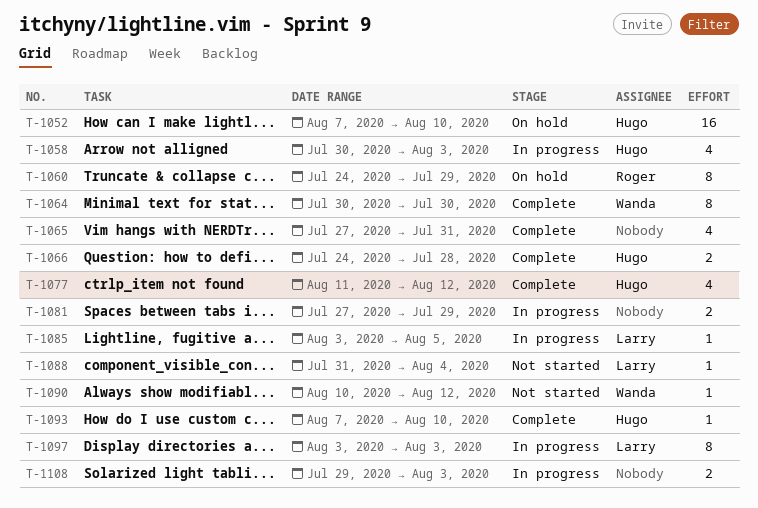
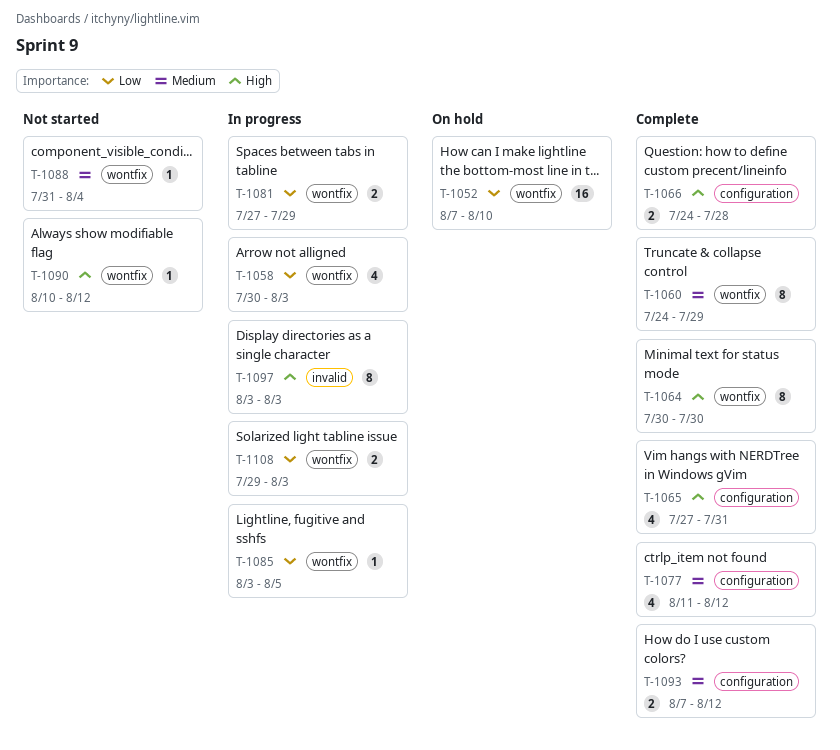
T-1060, status: On hold -> Complete
T-1093, estimate: 1 -> 2
T-1093, due: Aug 10 -> Aug 12

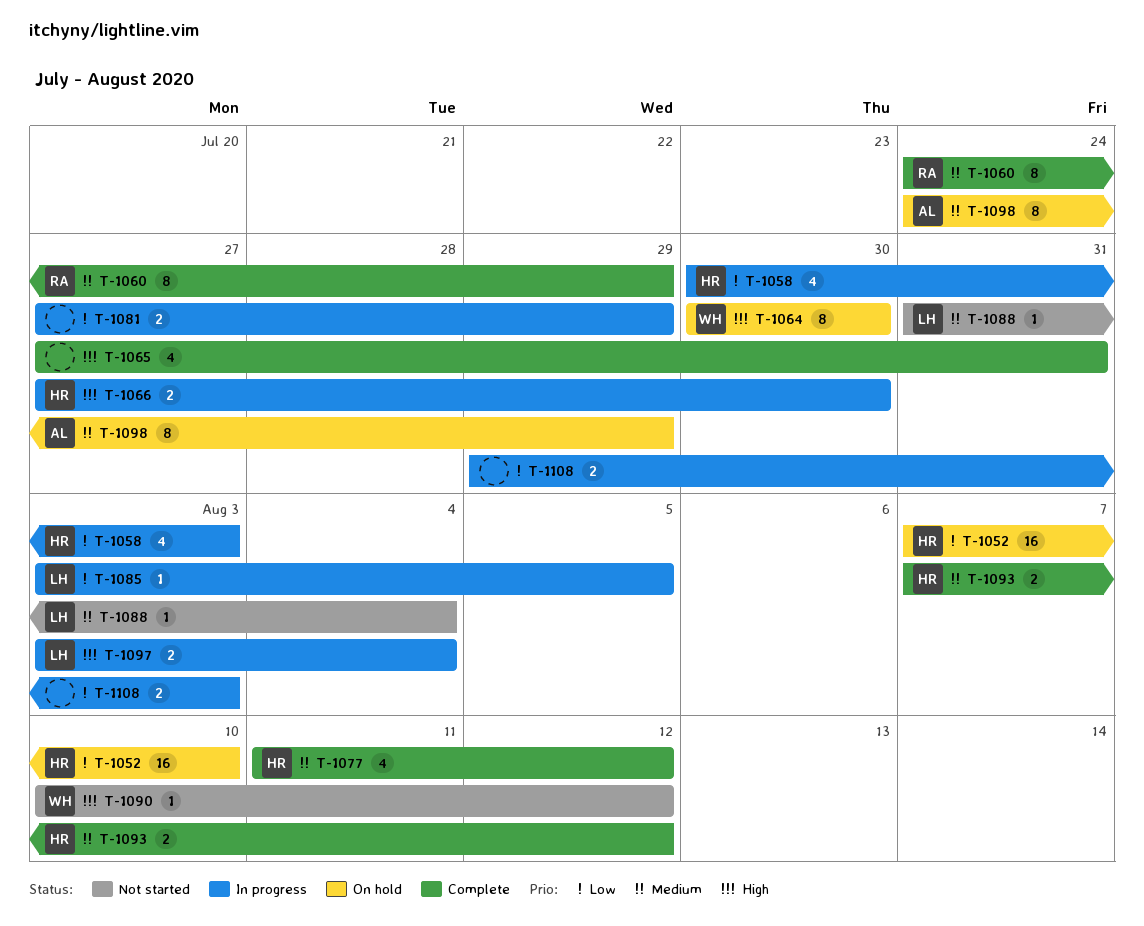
T-1064, status: Complete -> On hold
T-1066, status: Complete -> In progress
T-1066, start: Jul 24 -> Jul 27
T-1066, due: Jul 28 -> Jul 30
T-1097, estimate: 8 -> 2
T-1097, due: Aug 3 -> Aug 4
T-1098: none -> present

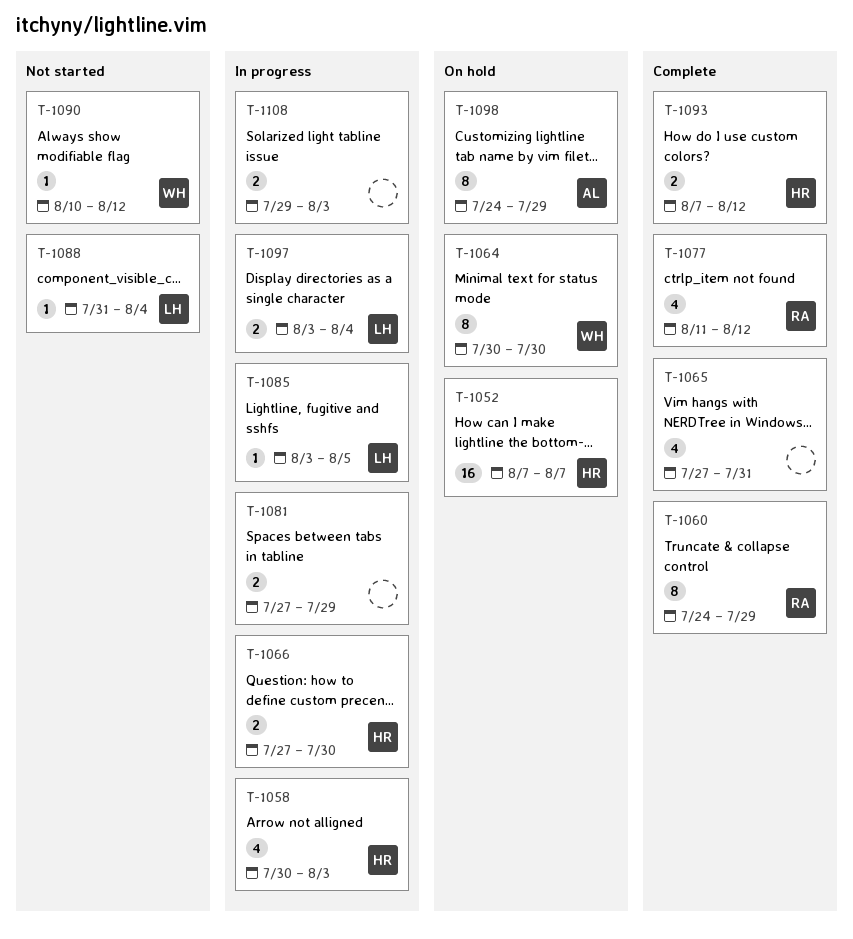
T-1052, due: Aug 10 -> Aug 7
T-1077, owner: HR -> RA

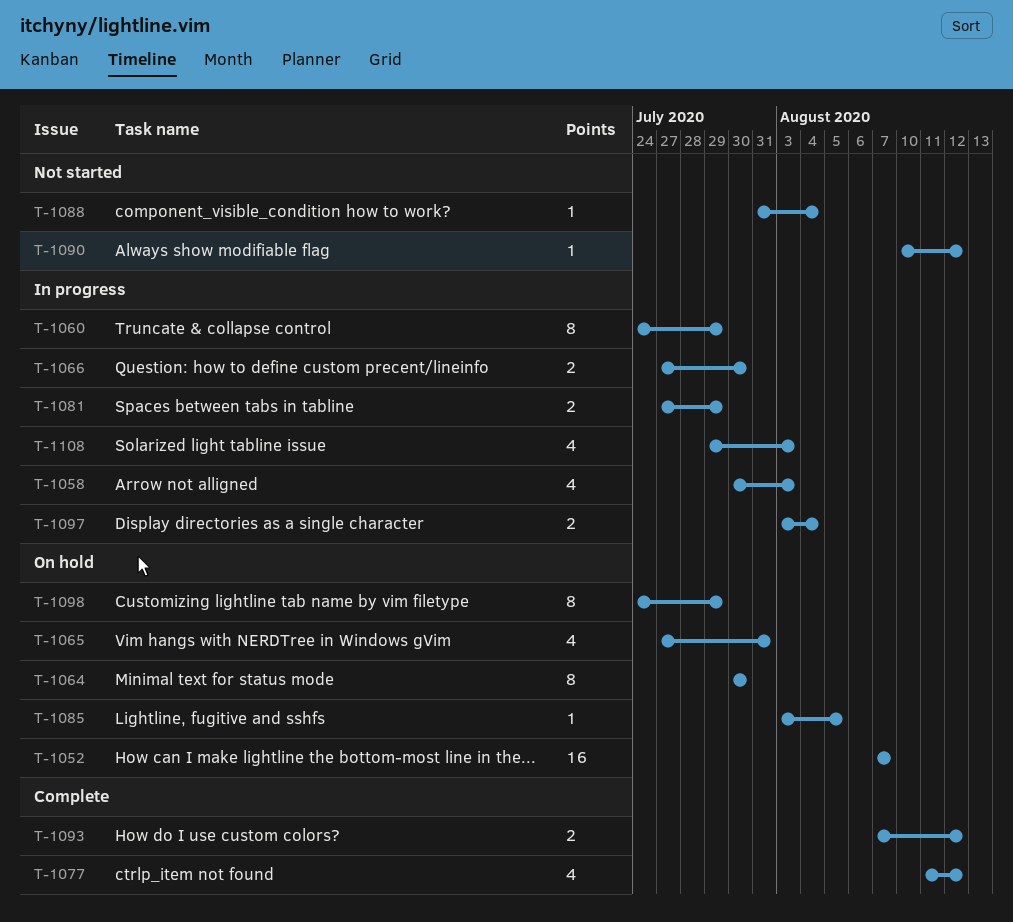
T-1060, status: Complete -> In progress
T-1065, status: Complete -> On hold
T-1085, status: In progress -> On hold
T-1108, estimate: 2 -> 4

